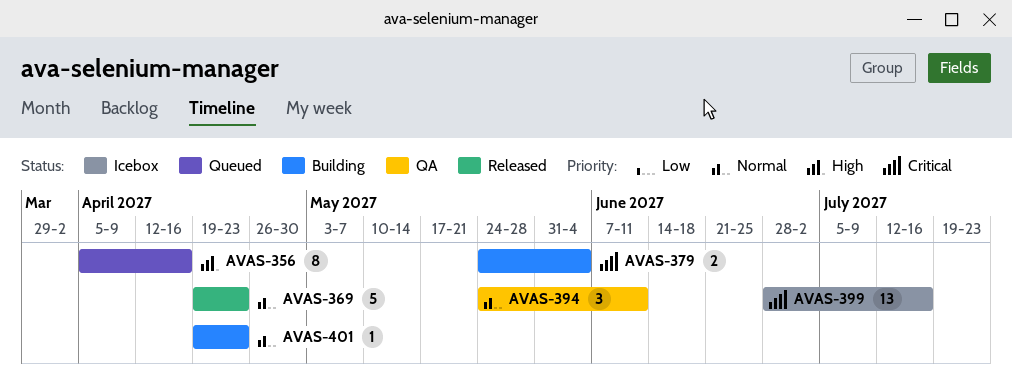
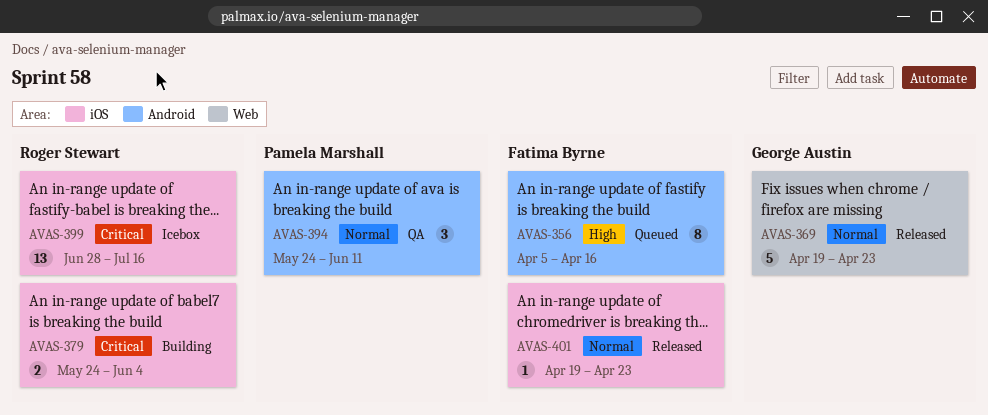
AVAS-401, status: Building -> Released

